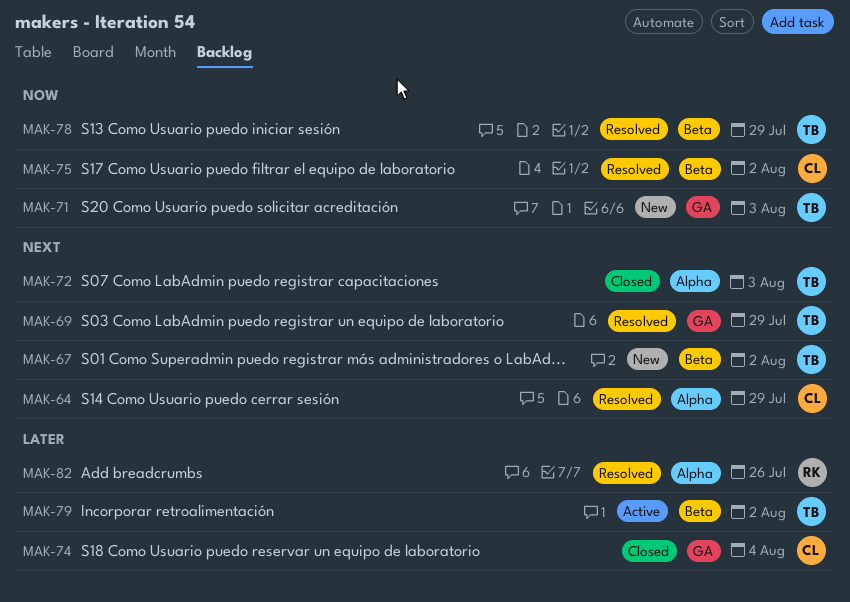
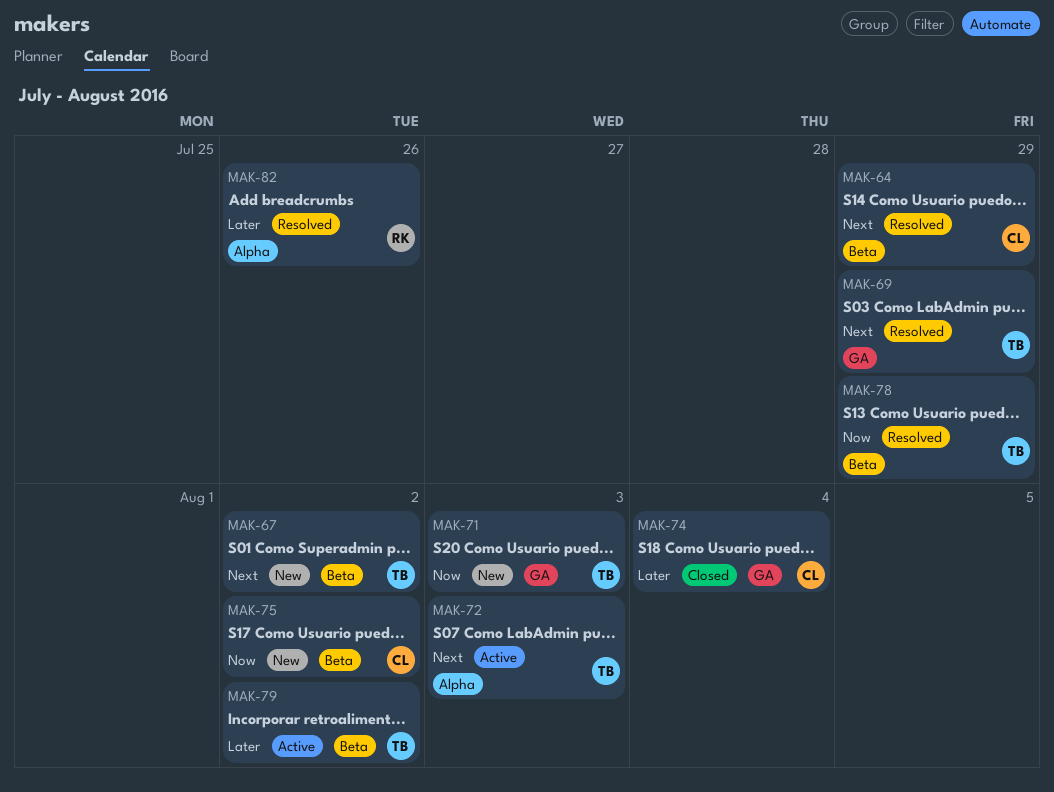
MAK-64, label: Alpha -> Beta
MAK-72, status: Closed -> Active
MAK-75, status: Resolved -> New

